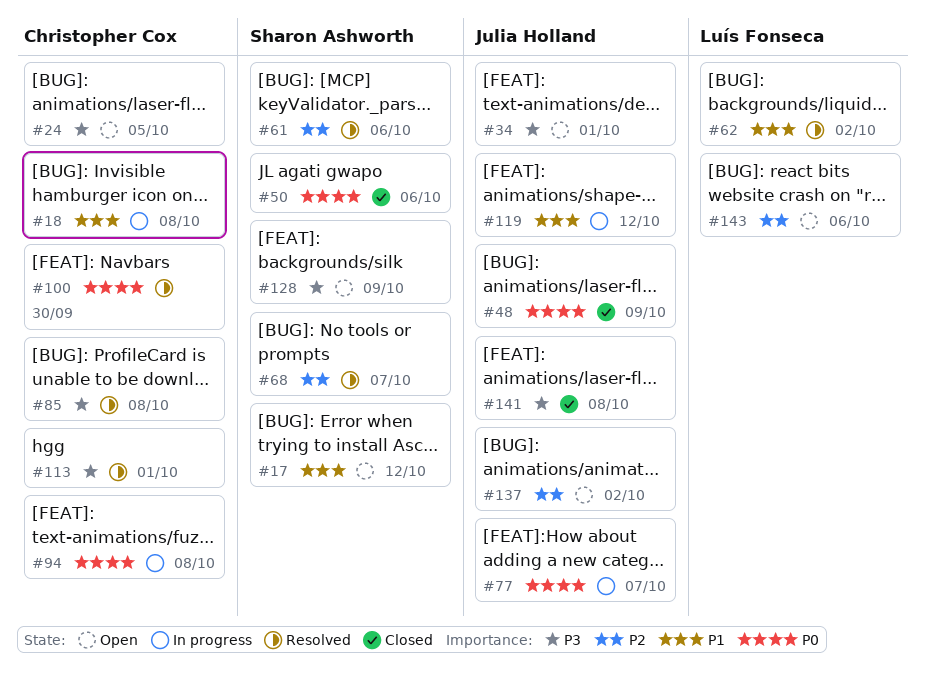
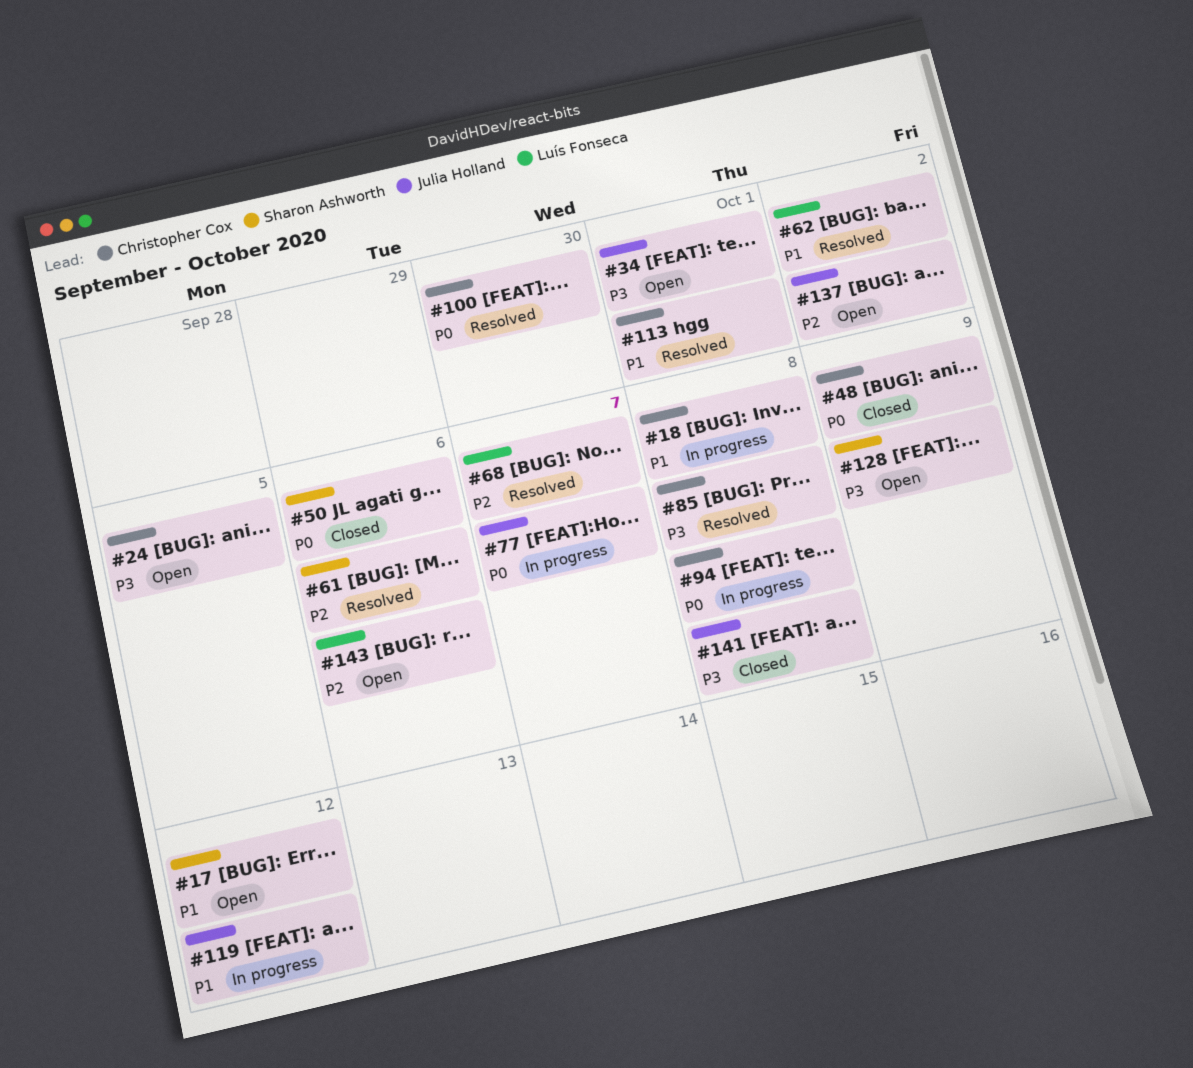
#48, owner: Julia Holland -> Christopher Cox
#68, owner: Sharon Ashworth -> Luís Fonseca
#113, priority: P3 -> P1

